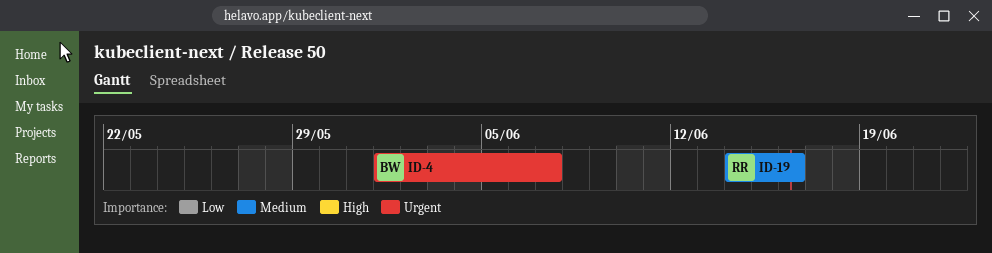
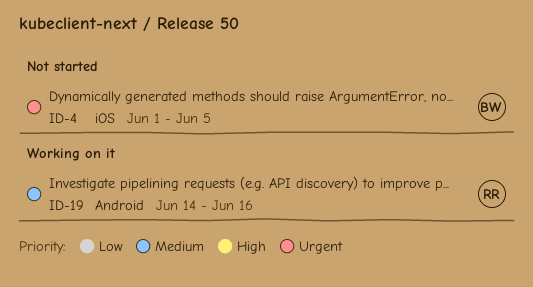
ID-4, due: Jun 7 -> Jun 5

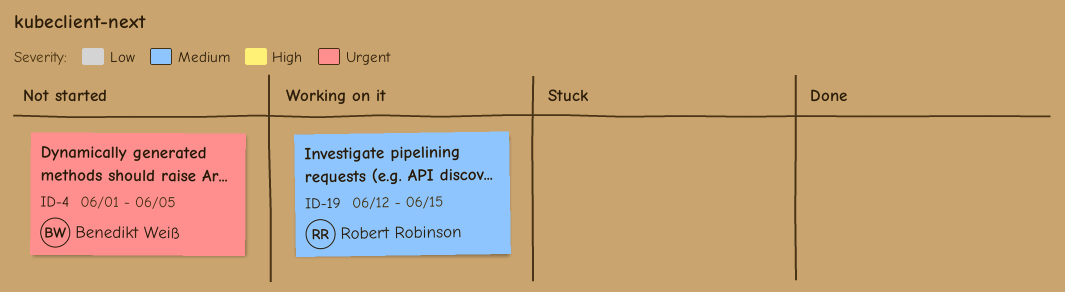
ID-19, start: Jun 14 -> Jun 12
ID-19, due: Jun 16 -> Jun 15

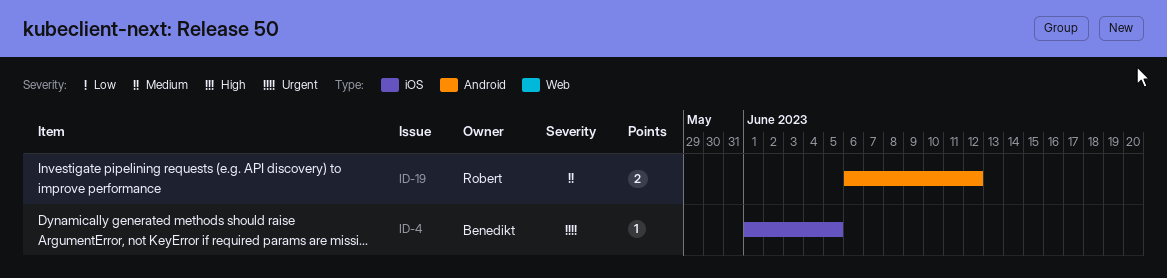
ID-19, start: Jun 12 -> Jun 6
ID-19, due: Jun 15 -> Jun 12

